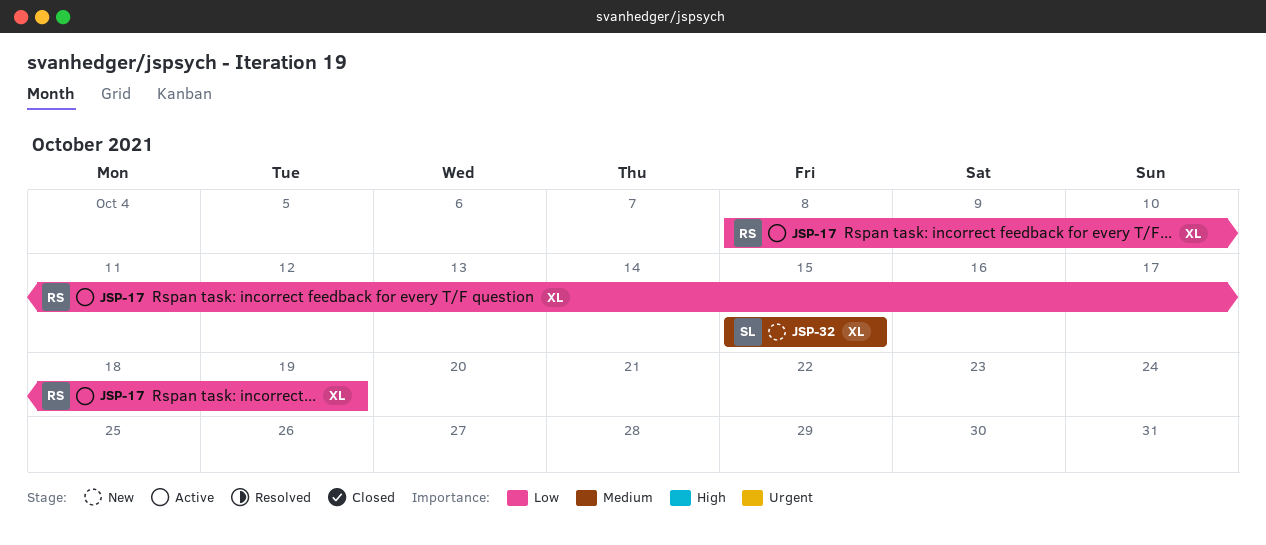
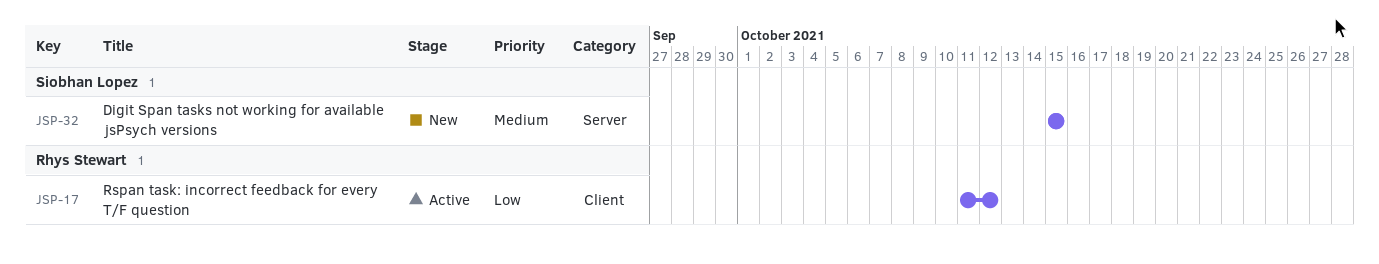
JSP-17, start: Oct 8 -> Oct 11
JSP-17, due: Oct 19 -> Oct 12

